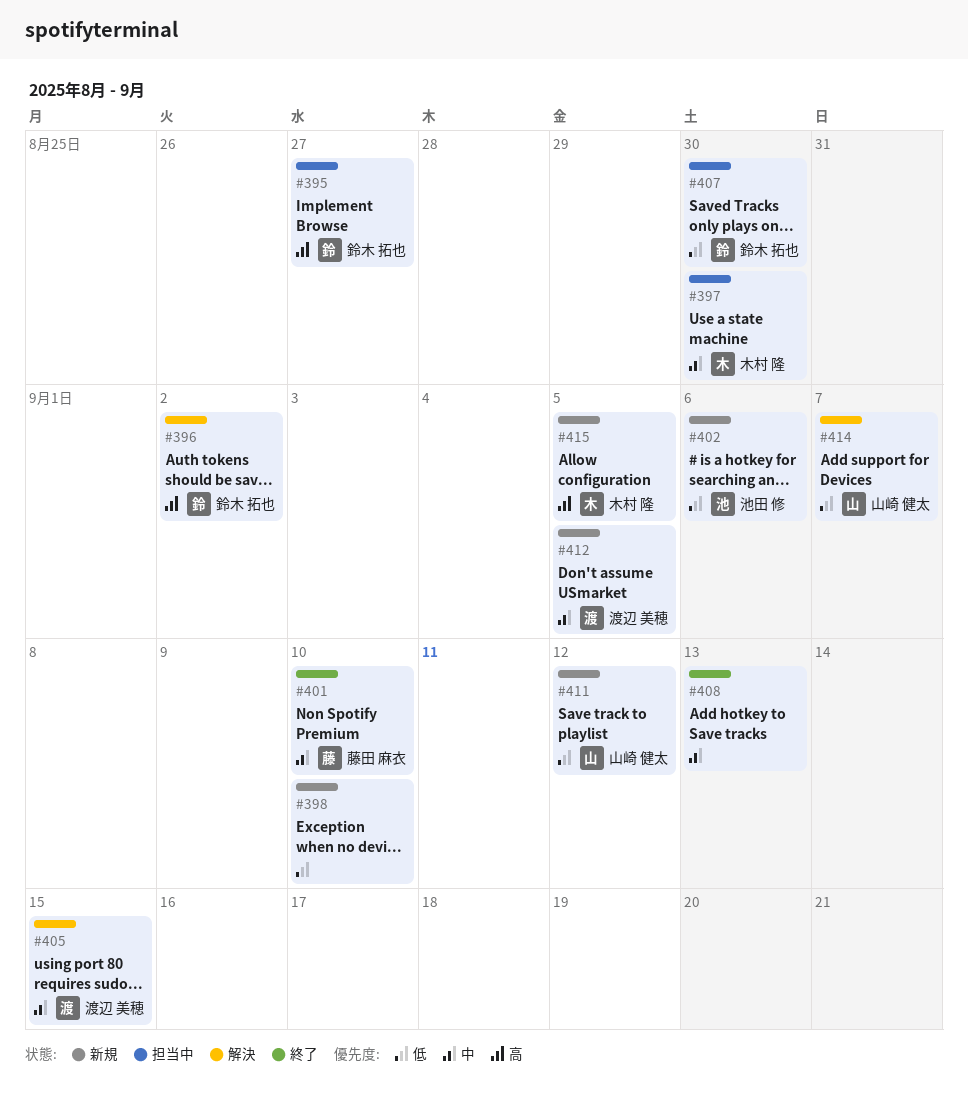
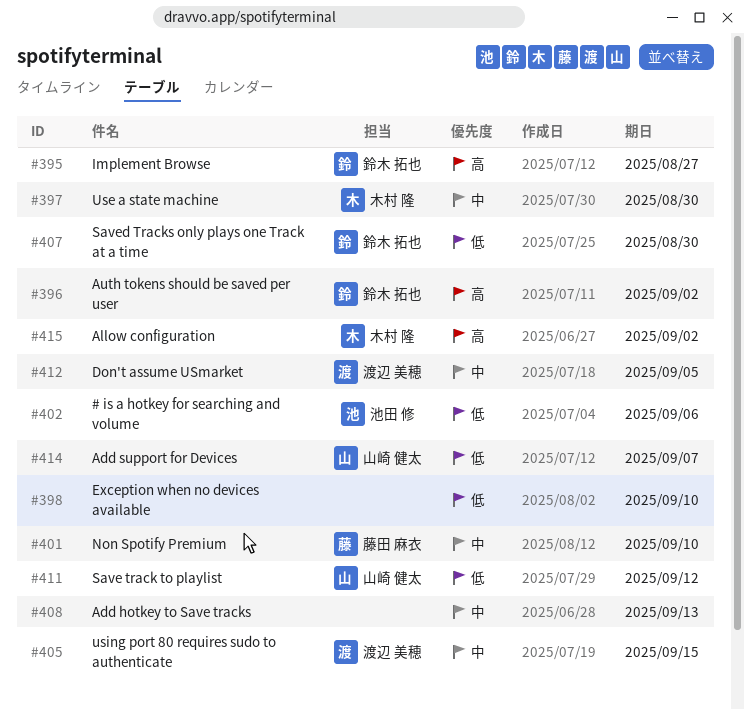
#415, due: Sep 5 -> Sep 2

